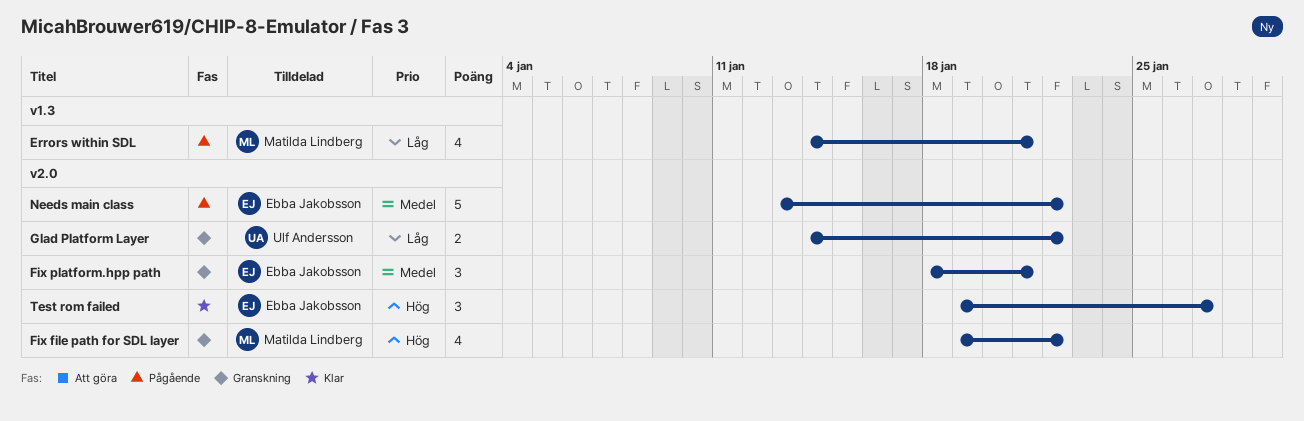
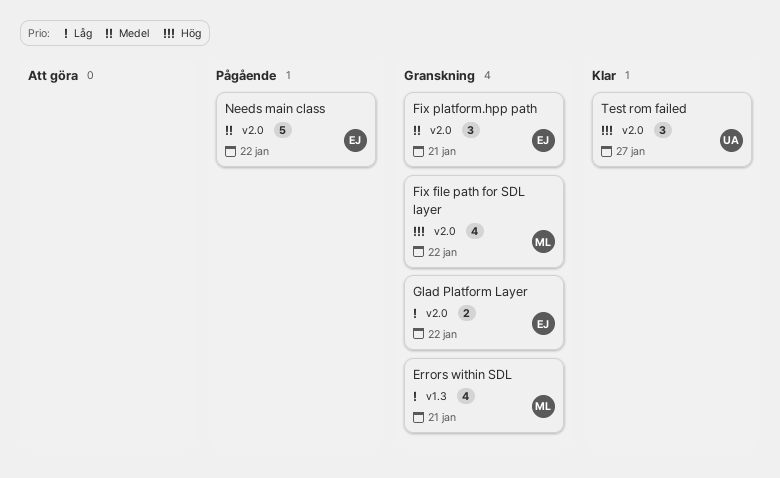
Errors within SDL, status: Pågående -> Granskning
Glad Platform Layer, owner: Ulf Andersson -> Ebba Jakobsson
Test rom failed, owner: Ebba Jakobsson -> Ulf Andersson

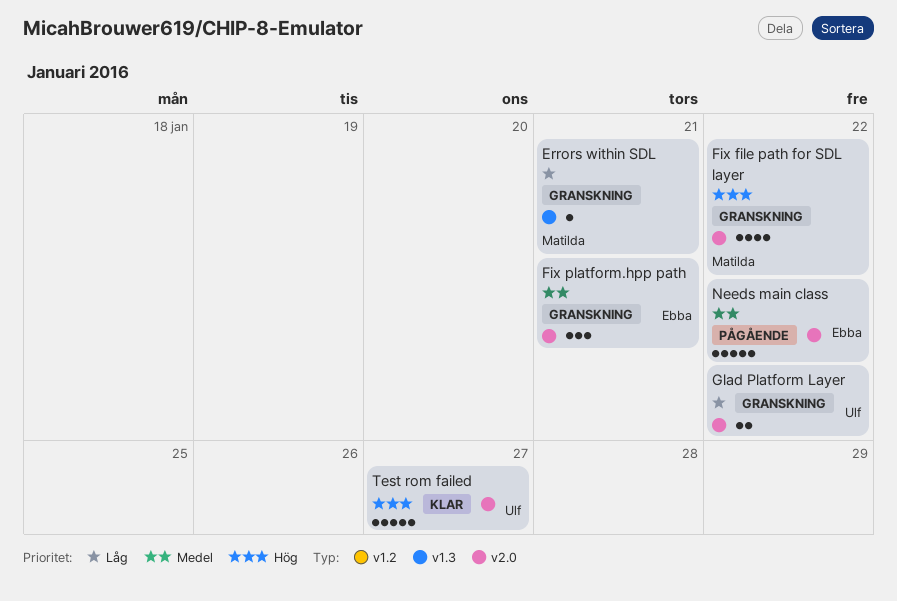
Errors within SDL, estimate: 4 -> 1
Glad Platform Layer, owner: Ebba -> Ulf
Test rom failed, estimate: 3 -> 5

